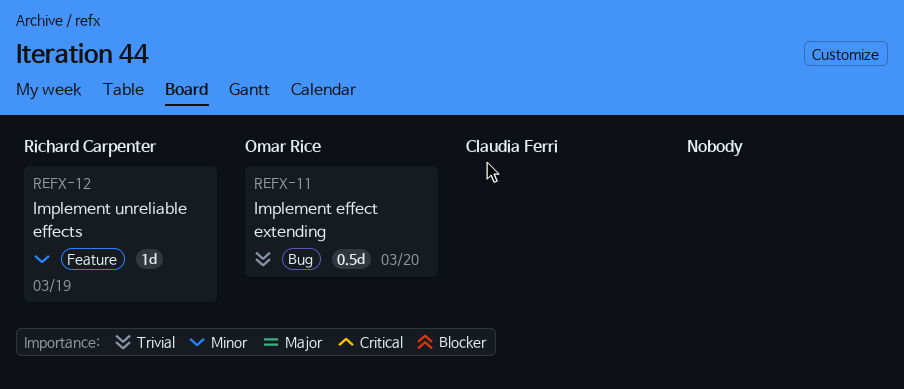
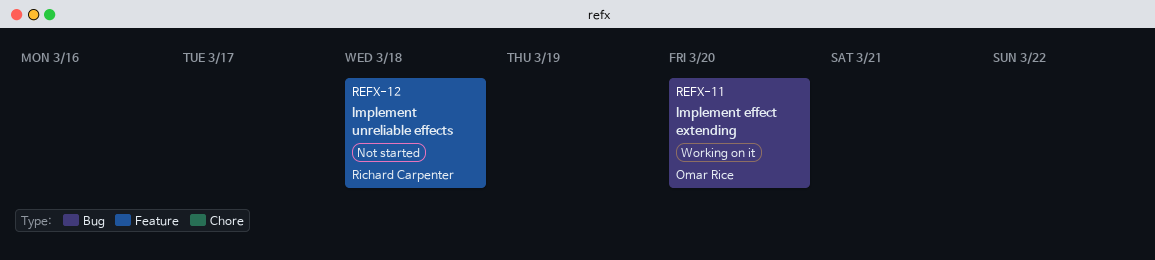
REFX-12, due: Mar 19 -> Mar 18

